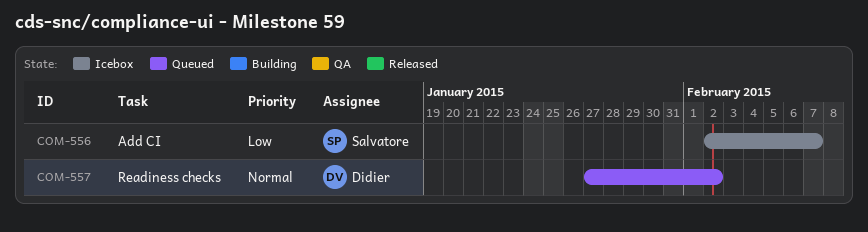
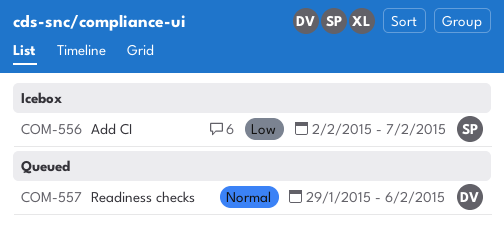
COM-557, start: Jan 27 -> Jan 29
COM-557, due: Feb 2 -> Feb 6

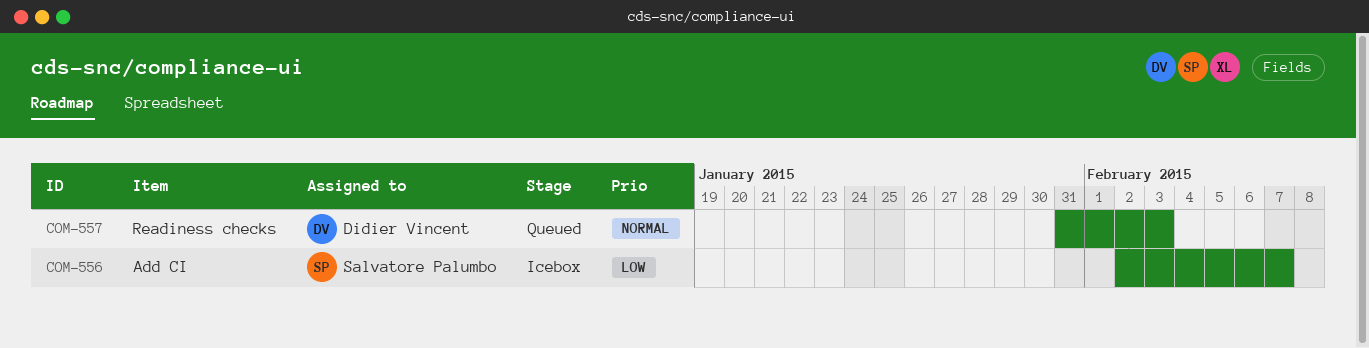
COM-557, start: Jan 29 -> Jan 31
COM-557, due: Feb 6 -> Feb 3

